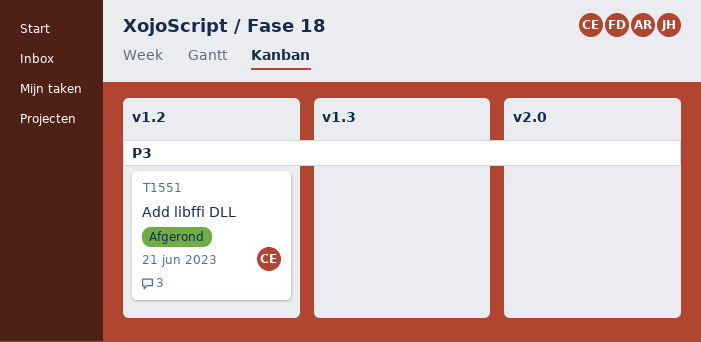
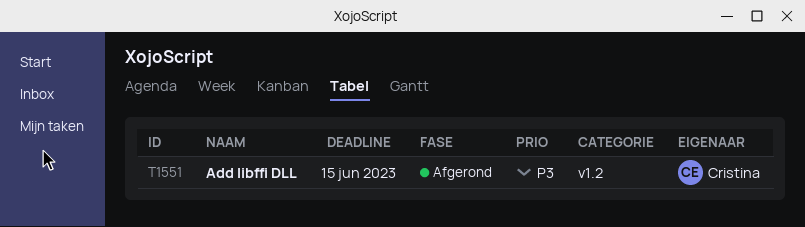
T1551, due: Jun 21 -> Jun 15

